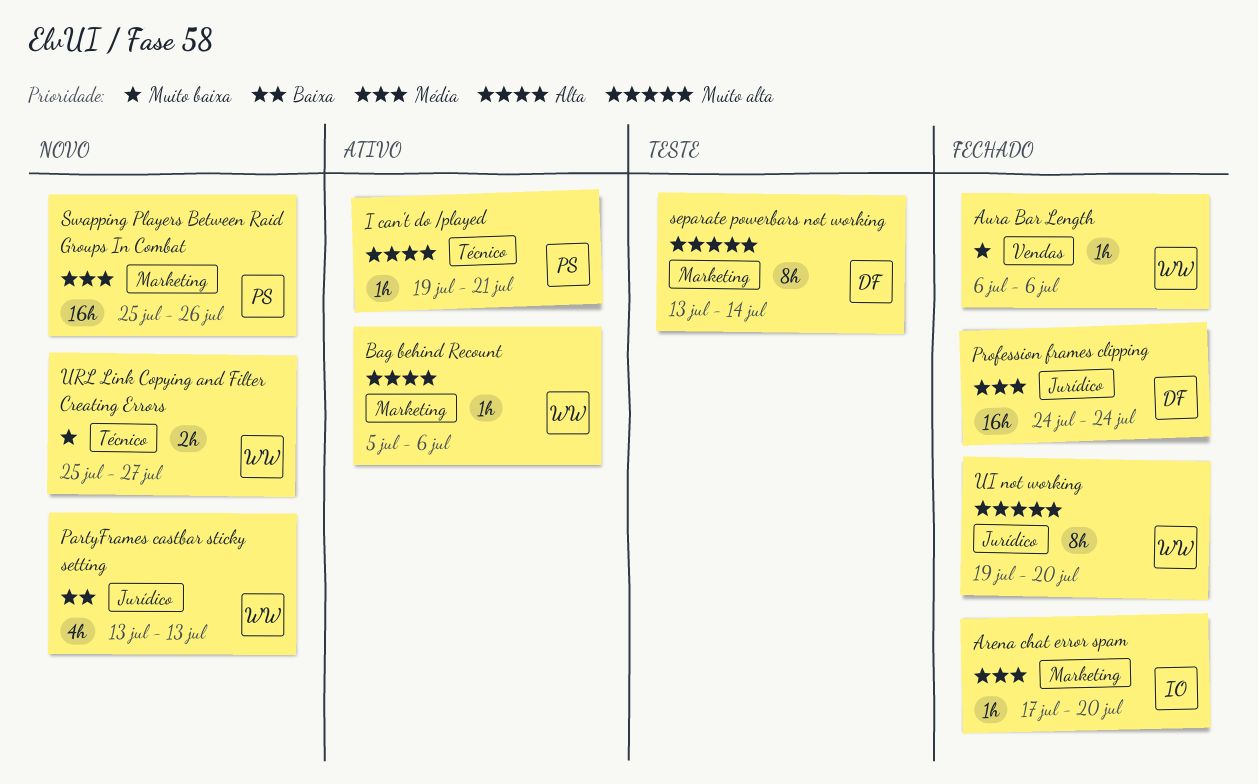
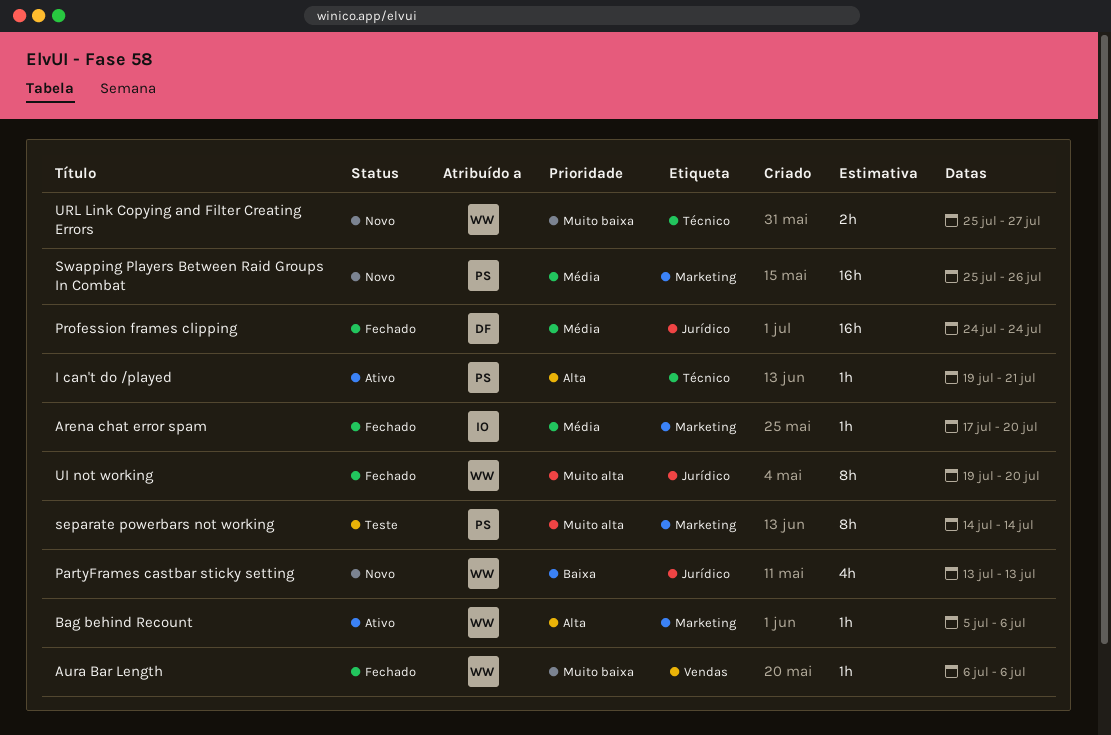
separate powerbars not working, owner: DF -> PS
separate powerbars not working, start: Jul 13 -> Jul 14

